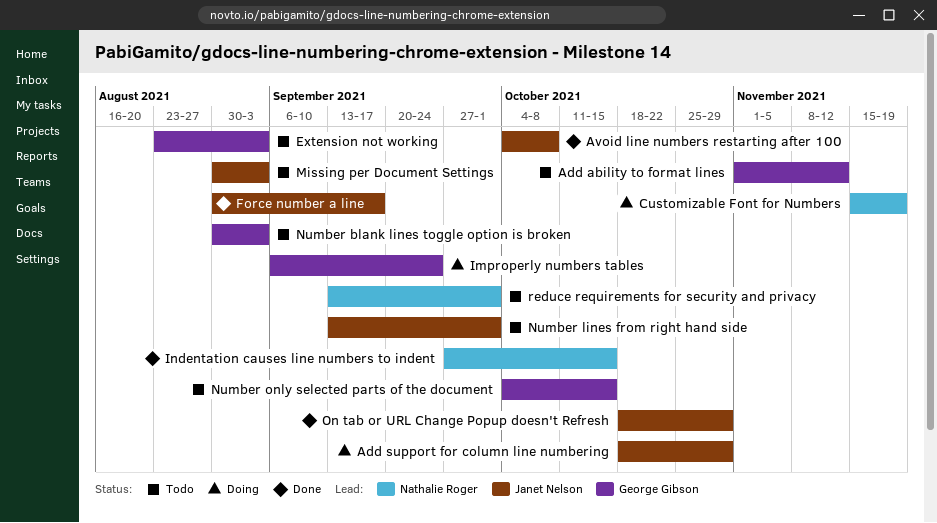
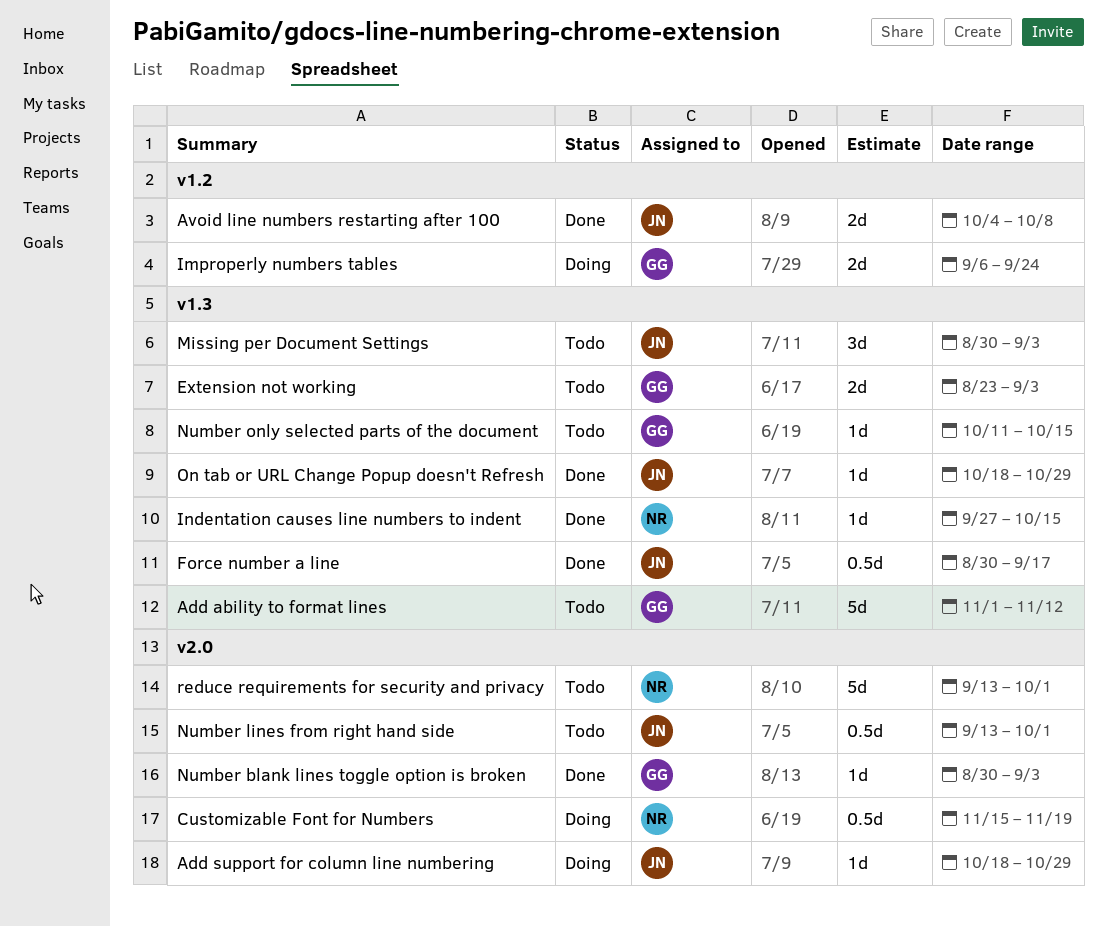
Number blank lines toggle option is broken, status: Todo -> Done
Number only selected parts of the document, start: Oct 4 -> Oct 11

